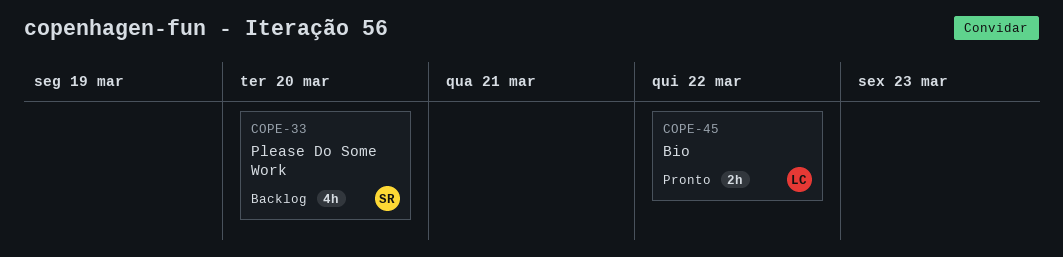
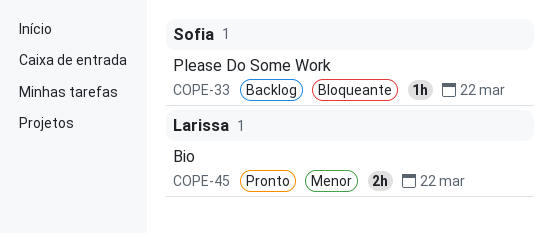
COPE-33, estimate: 4h -> 1h
COPE-33, due: Mar 20 -> Mar 22

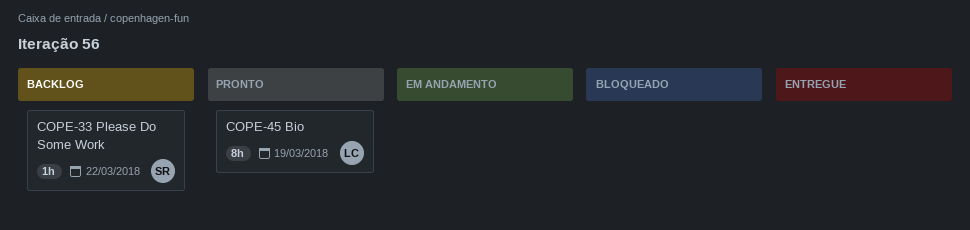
COPE-45, estimate: 2h -> 8h
COPE-45, due: Mar 22 -> Mar 19

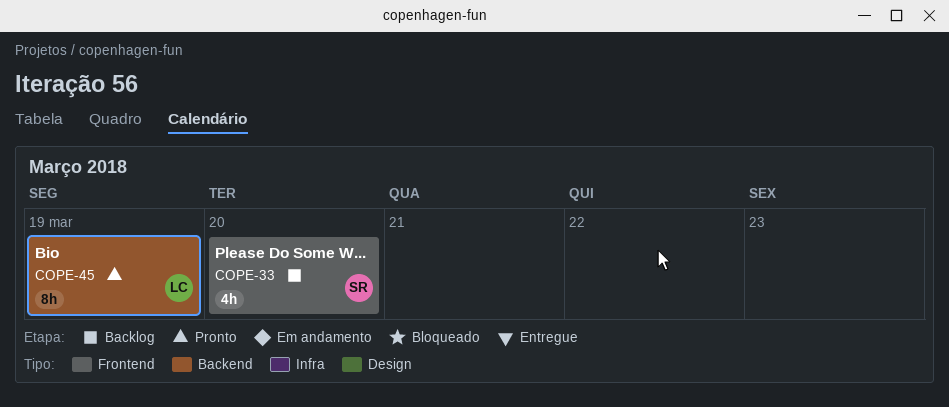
COPE-33, estimate: 1h -> 4h
COPE-33, due: Mar 22 -> Mar 20

